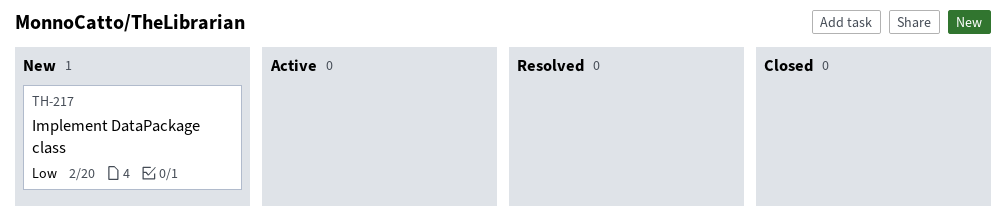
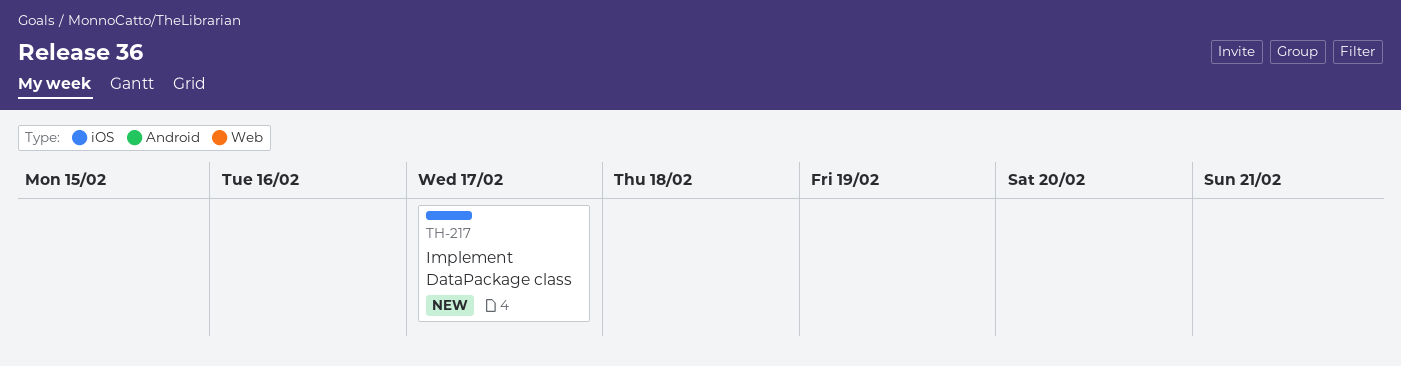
TH-217, due: Feb 20 -> Feb 17

